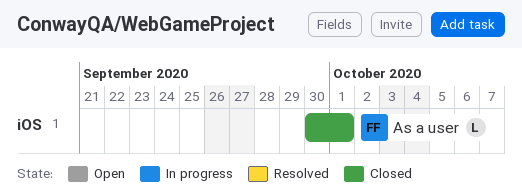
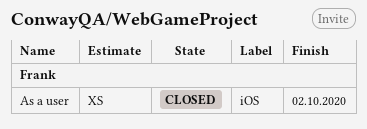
As a user, estimate: L -> XS
As a user, due: Oct 1 -> Oct 2

